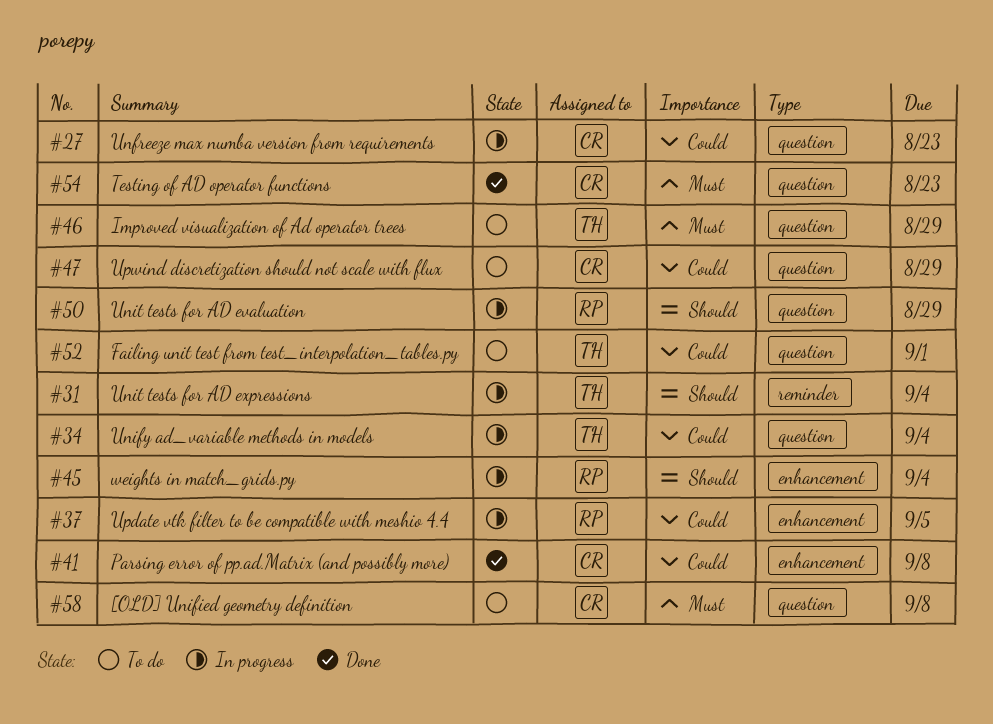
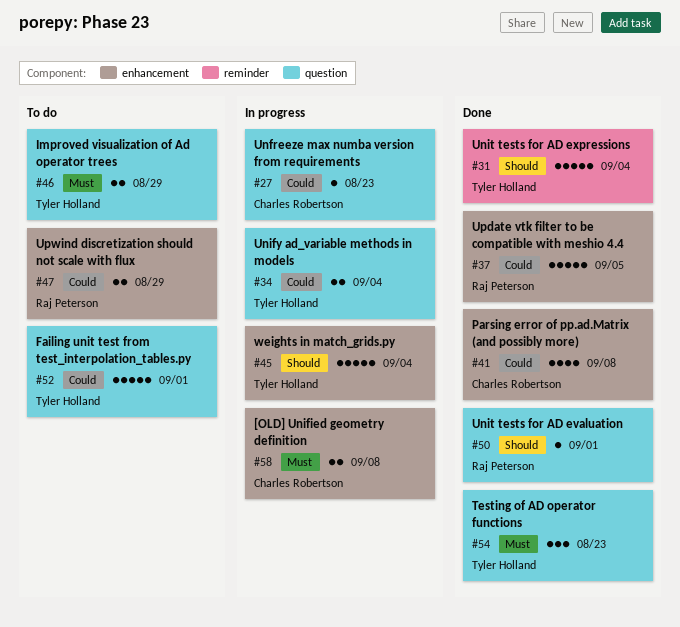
#31, status: In progress -> Done
#37, status: In progress -> Done
#45, owner: Raj Peterson -> Tyler Holland
#47, owner: Charles Robertson -> Raj Peterson
#47, label: question -> enhancement
#50, status: In progress -> Done
#50, due: Aug 29 -> Sep 1
#54, owner: Charles Robertson -> Tyler Holland
#58, status: To do -> In progress
#58, label: question -> enhancement

